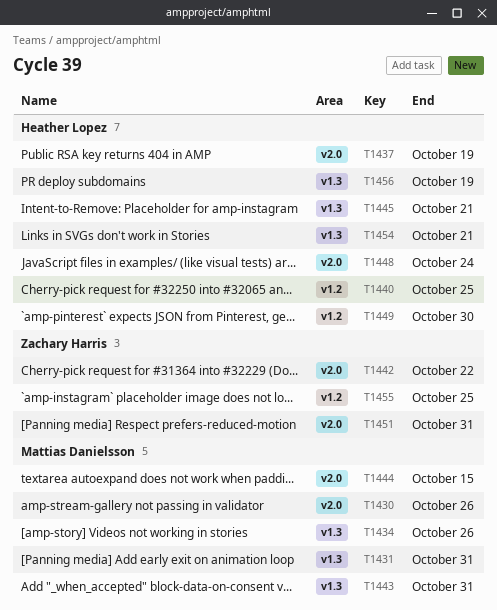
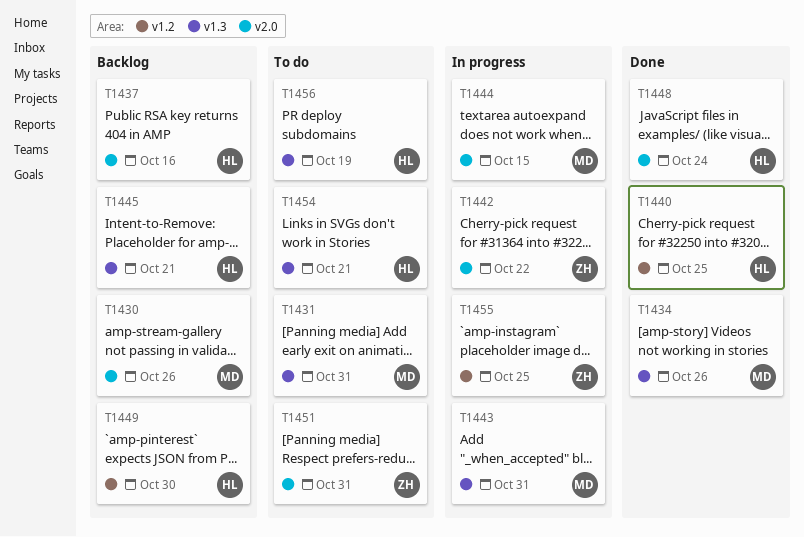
T1437, due: Oct 19 -> Oct 16

